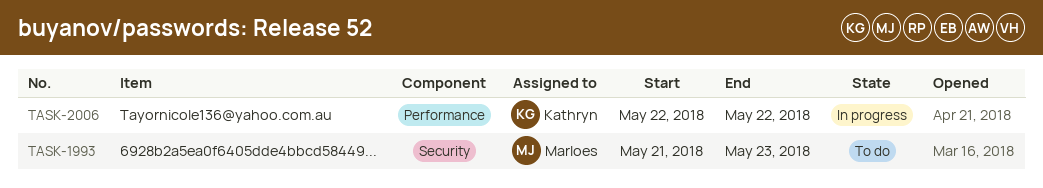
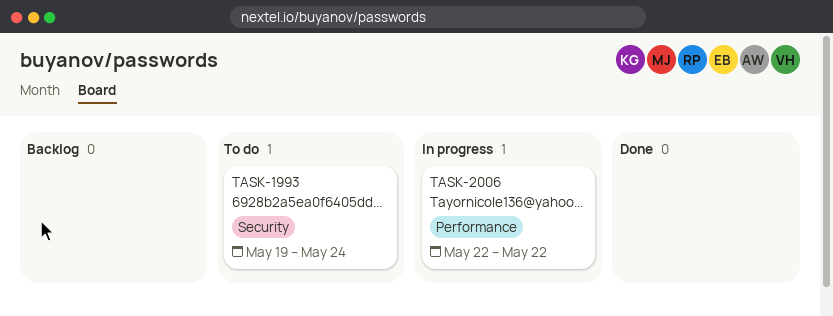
TASK-1993, start: May 21 -> May 19
TASK-1993, due: May 23 -> May 24

